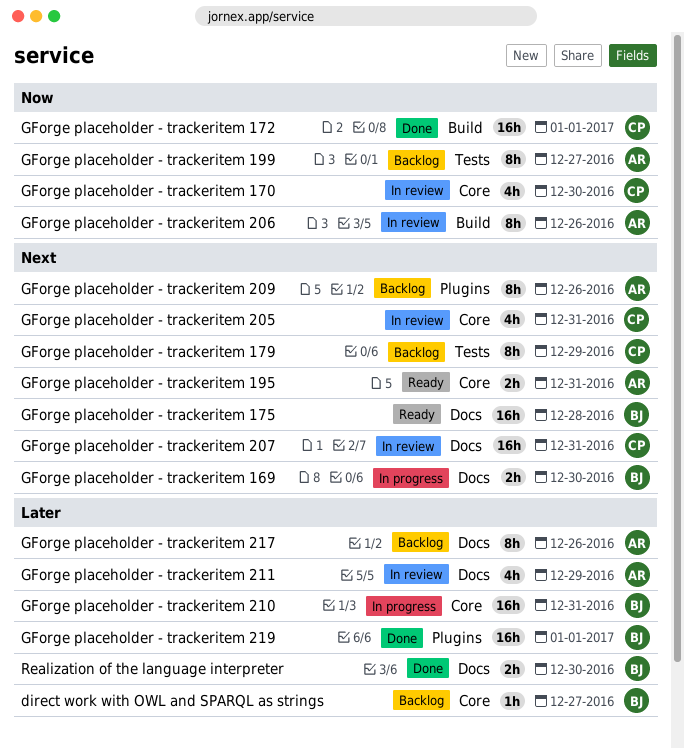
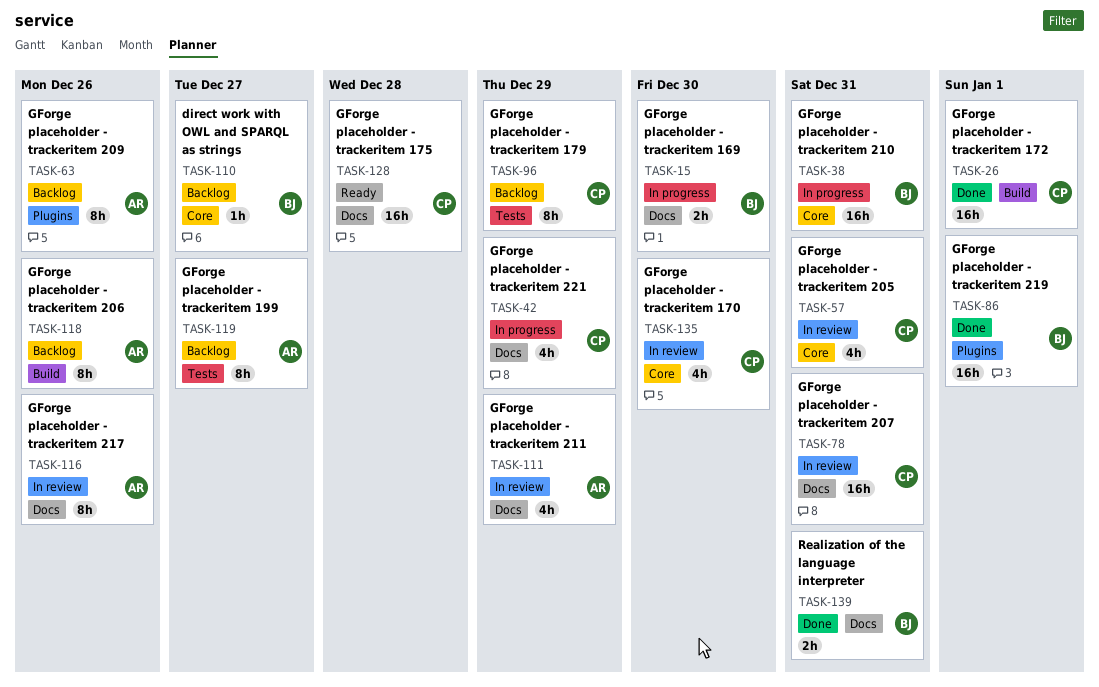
GForge placeholder - trackeritem 175, owner: BJ -> CP
GForge placeholder - trackeritem 195: present -> none
GForge placeholder - trackeritem 206, status: In review -> Backlog
GForge placeholder - trackeritem 217, status: Backlog -> In review
GForge placeholder - trackeritem 221: none -> present
Realization of the language interpreter, due: Dec 30 -> Dec 31

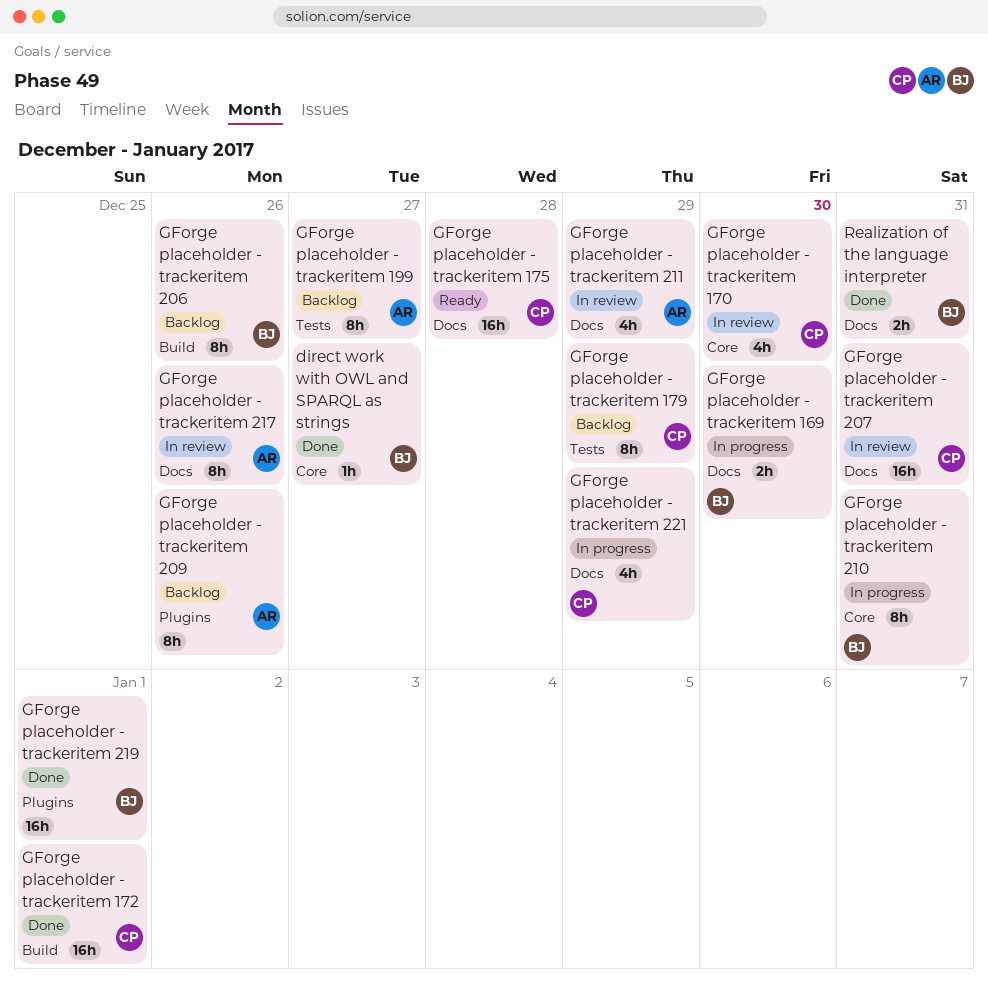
direct work with OWL and SPARQL as strings, status: Backlog -> Done
GForge placeholder - trackeritem 205: present -> none
GForge placeholder - trackeritem 206, owner: AR -> BJ
GForge placeholder - trackeritem 210, estimate: 16h -> 8h

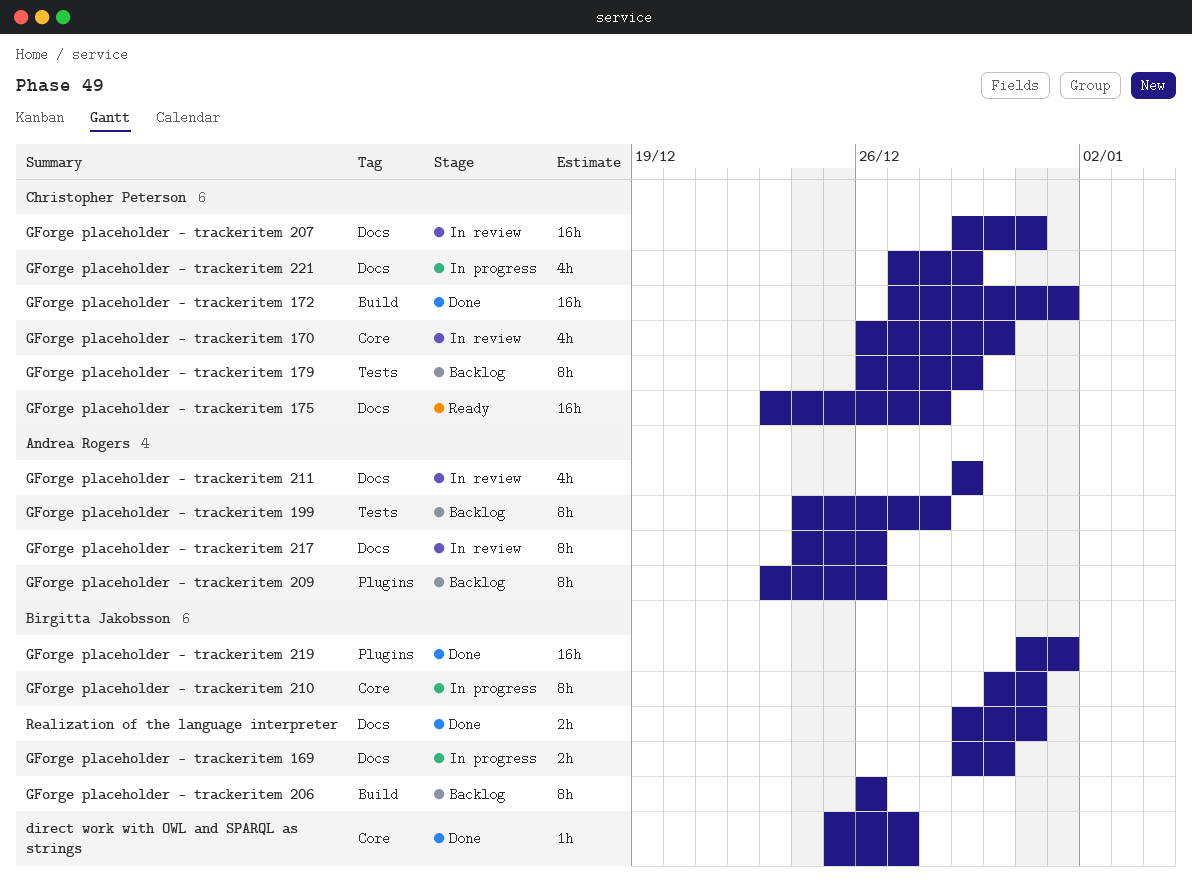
GForge placeholder - trackeritem 199, due: Dec 27 -> Dec 28

